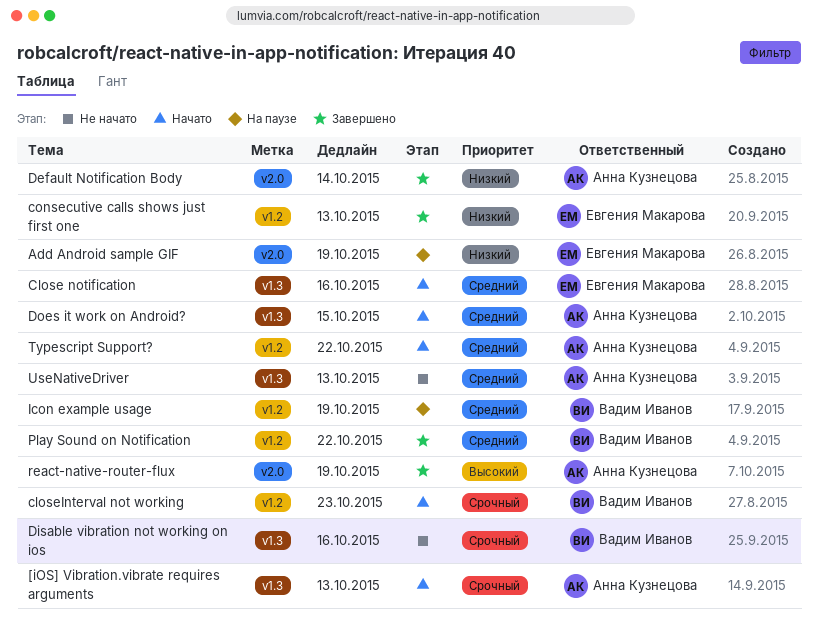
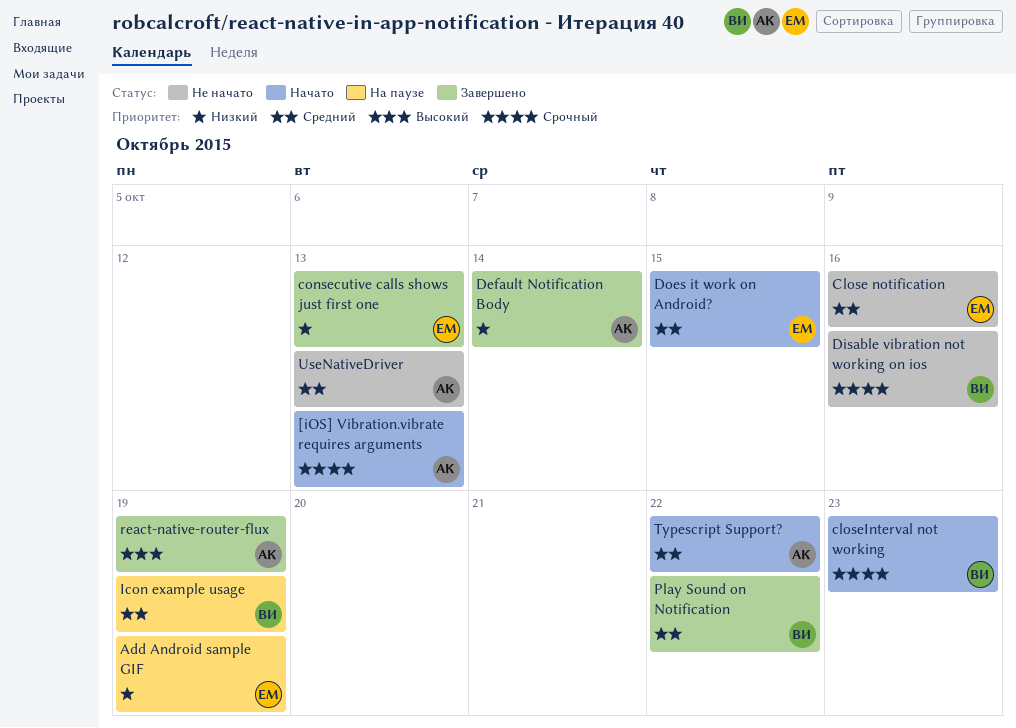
Close notification, status: Начато -> Не начато
Does it work on Android?, owner: Анна Кузнецова -> Евгения Макарова

